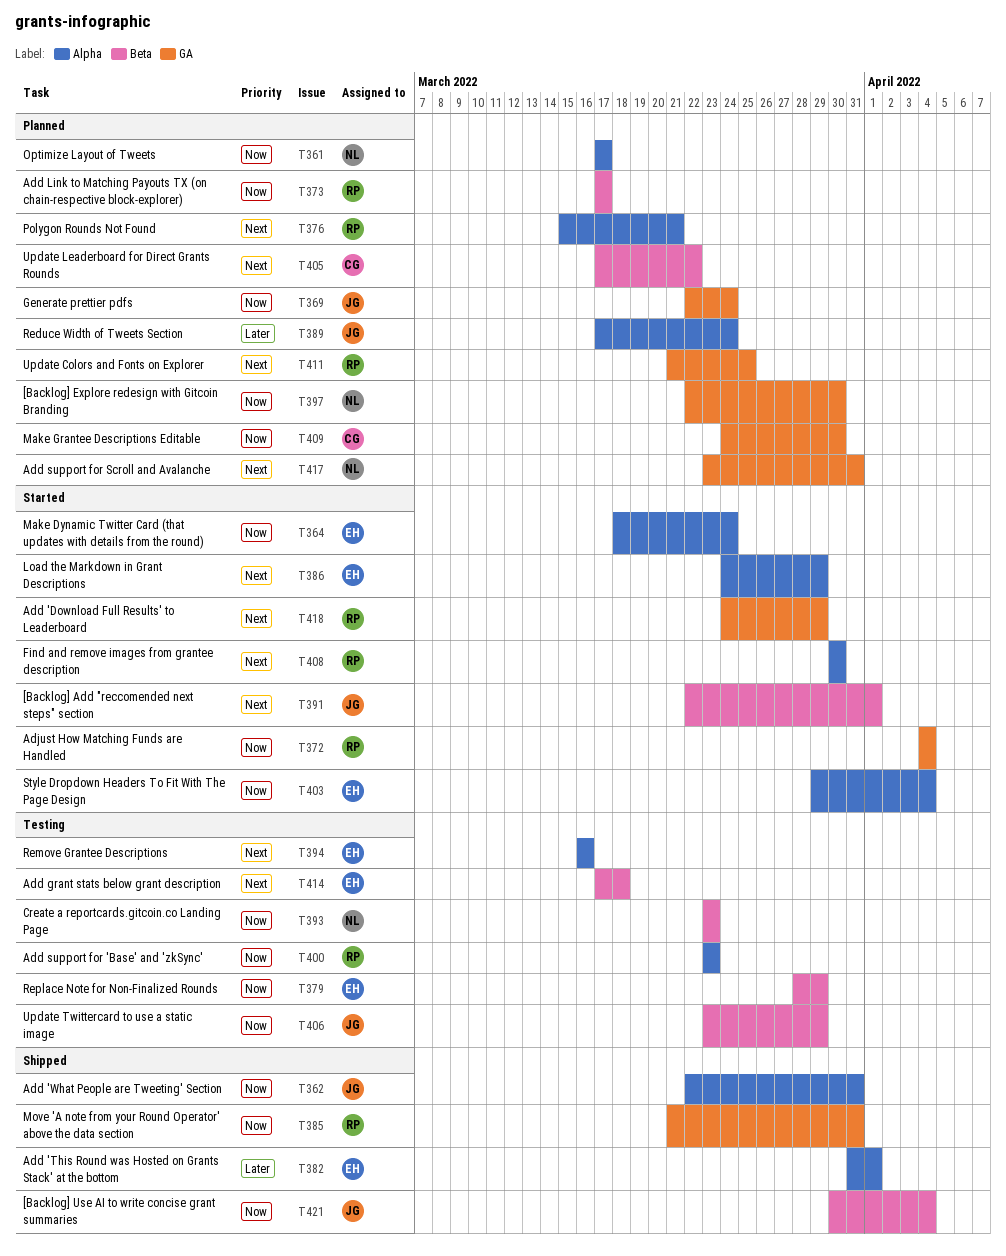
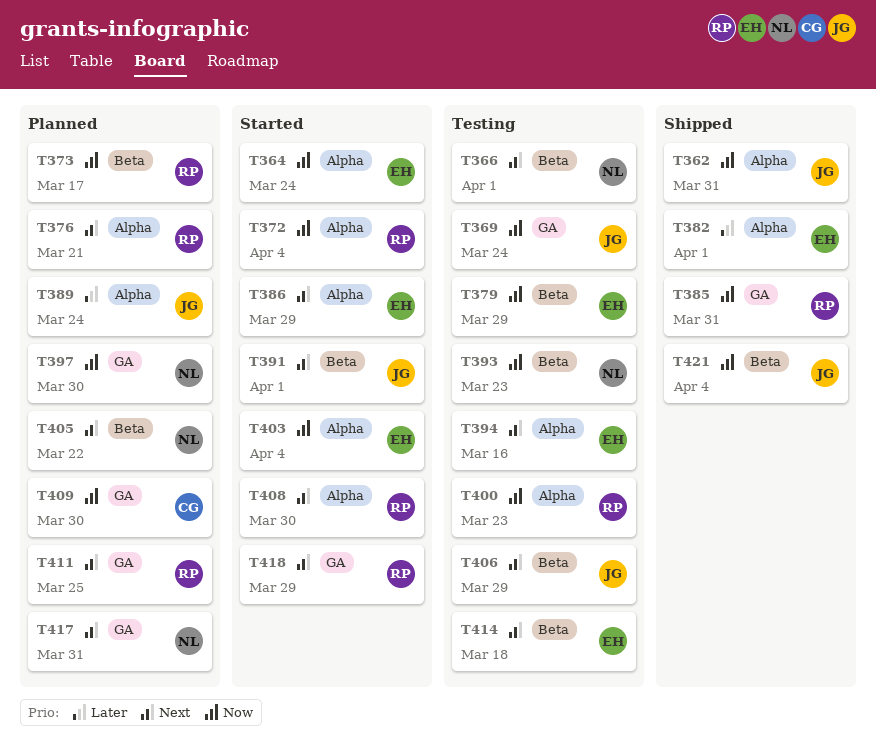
T361: present -> none
T366: none -> present
T369, status: Planned -> Testing
T372, label: GA -> Alpha
T405, owner: CG -> NL
T406, priority: Now -> Next

